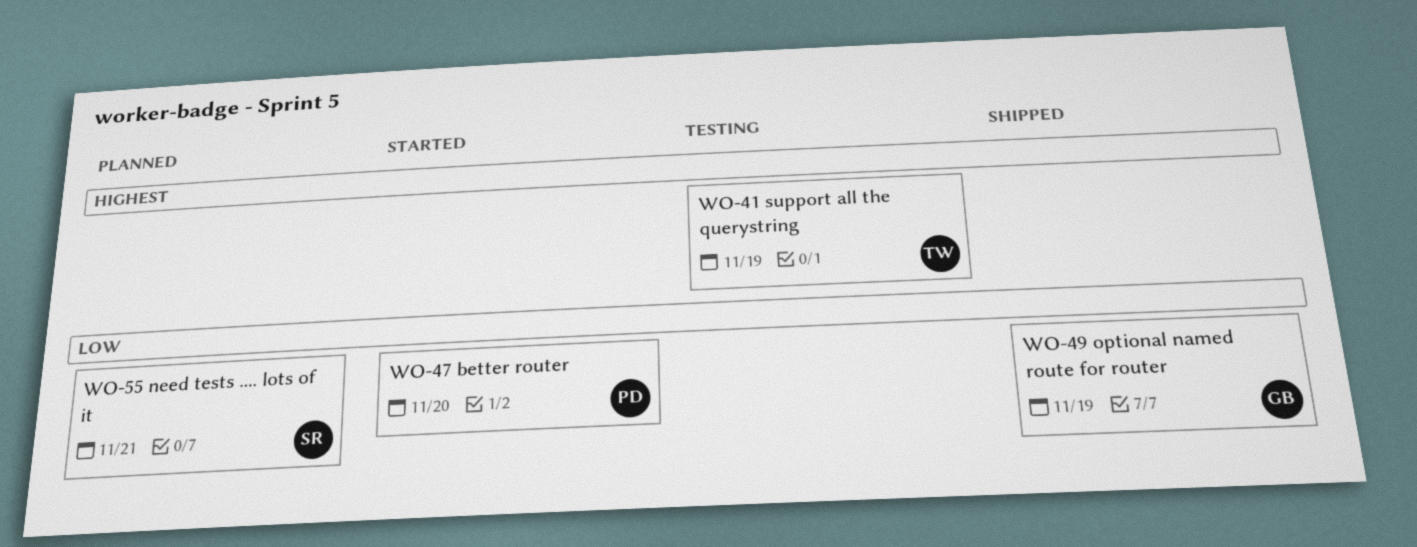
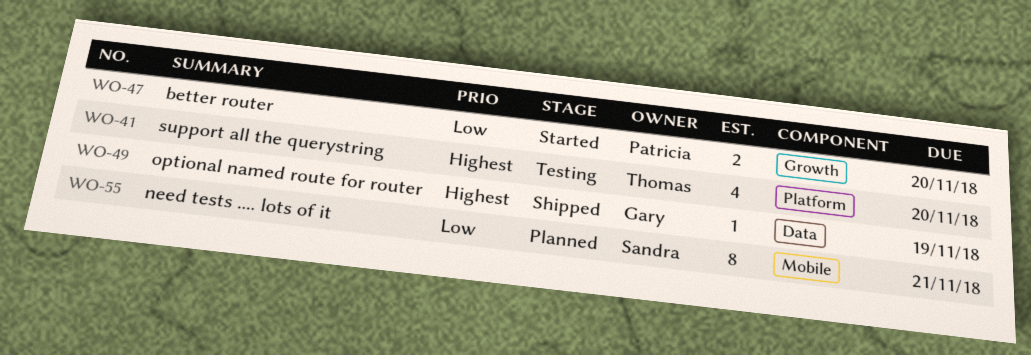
WO-41, due: Nov 19 -> Nov 20
WO-49, priority: Low -> Highest

